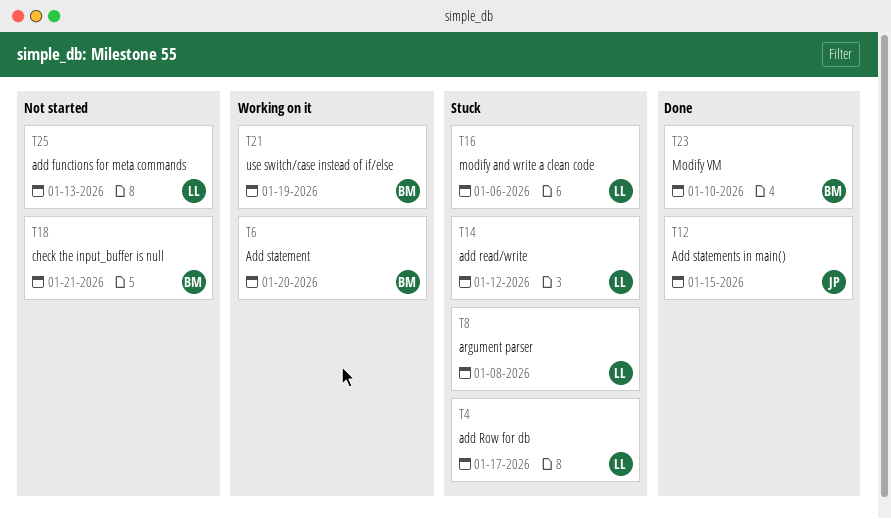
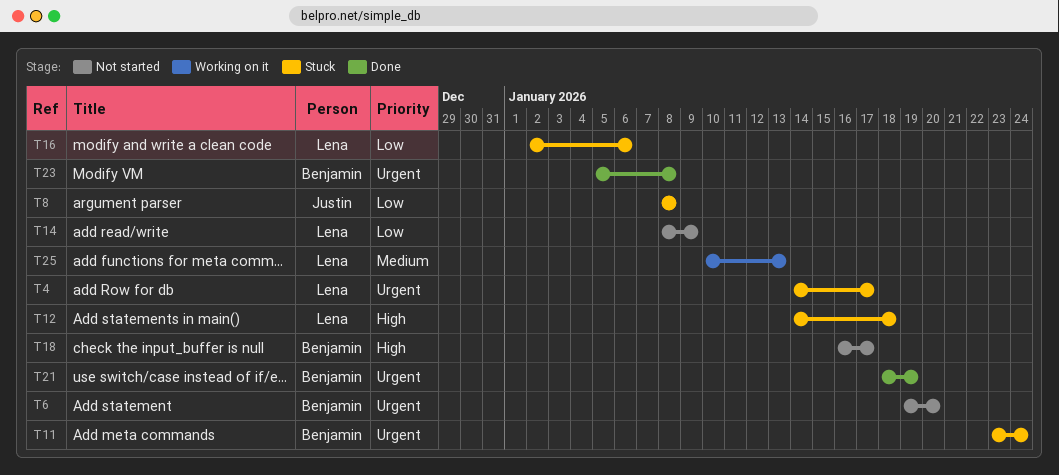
T6, status: Working on it -> Not started
T8, owner: Lena -> Justin
T11: none -> present
T12, status: Done -> Stuck
T12, owner: Justin -> Lena
T12, due: Jan 15 -> Jan 18
T14, status: Stuck -> Not started
T14, due: Jan 12 -> Jan 9
T18, due: Jan 21 -> Jan 17
T21, status: Working on it -> Done
T23, due: Jan 10 -> Jan 8
T25, status: Not started -> Working on it

